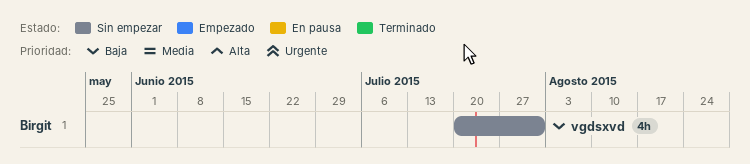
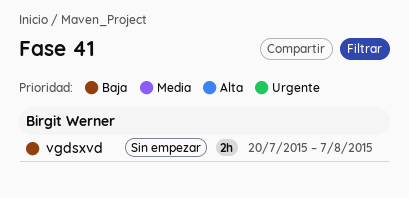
vgdsxvd, estimate: 4h -> 2h
vgdsxvd, due: Jul 31 -> Aug 7

